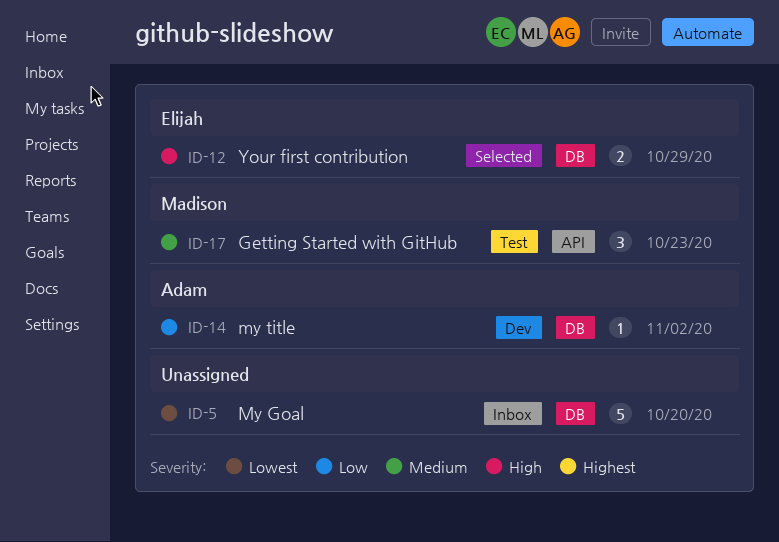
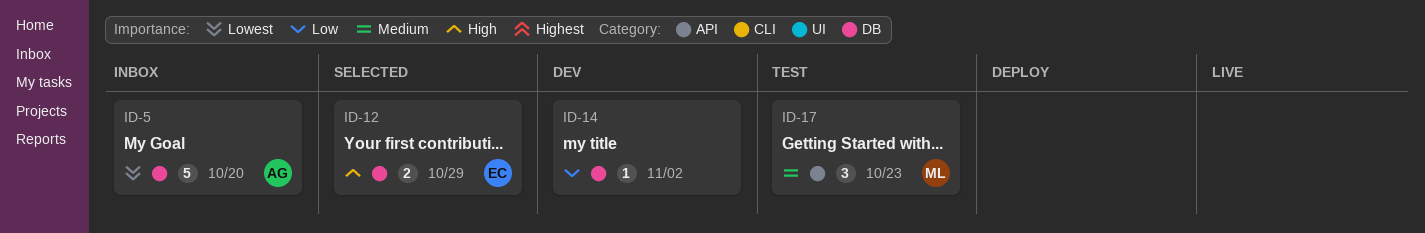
ID-5, owner: none -> Adam
ID-14, owner: Adam -> none

